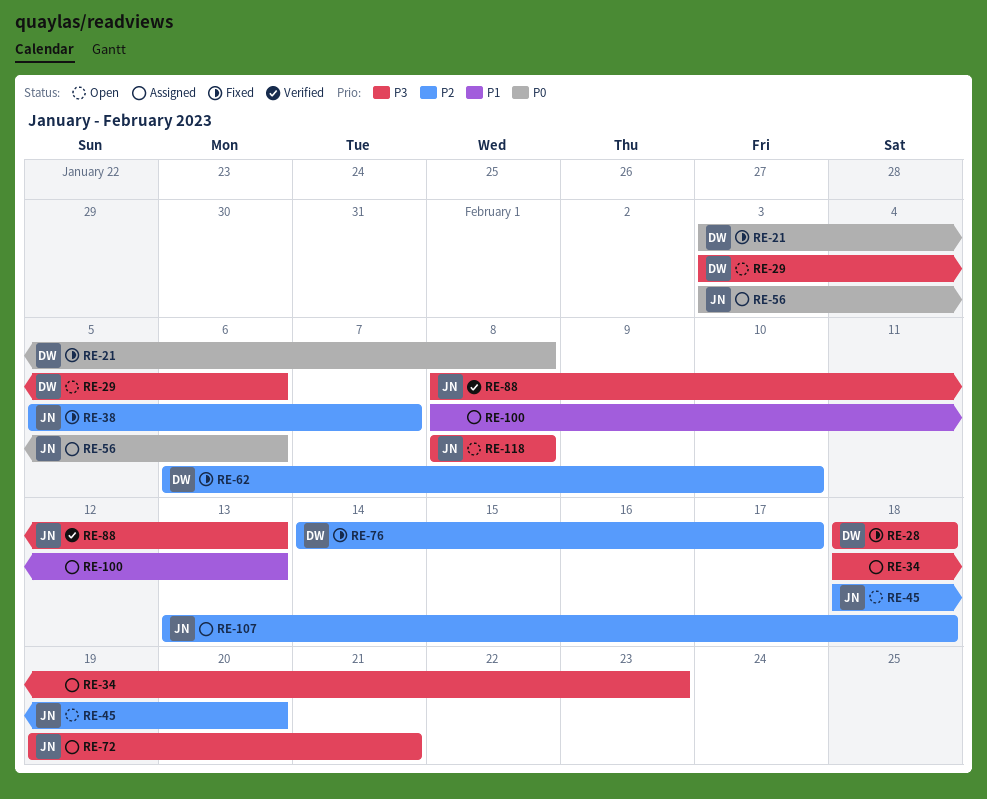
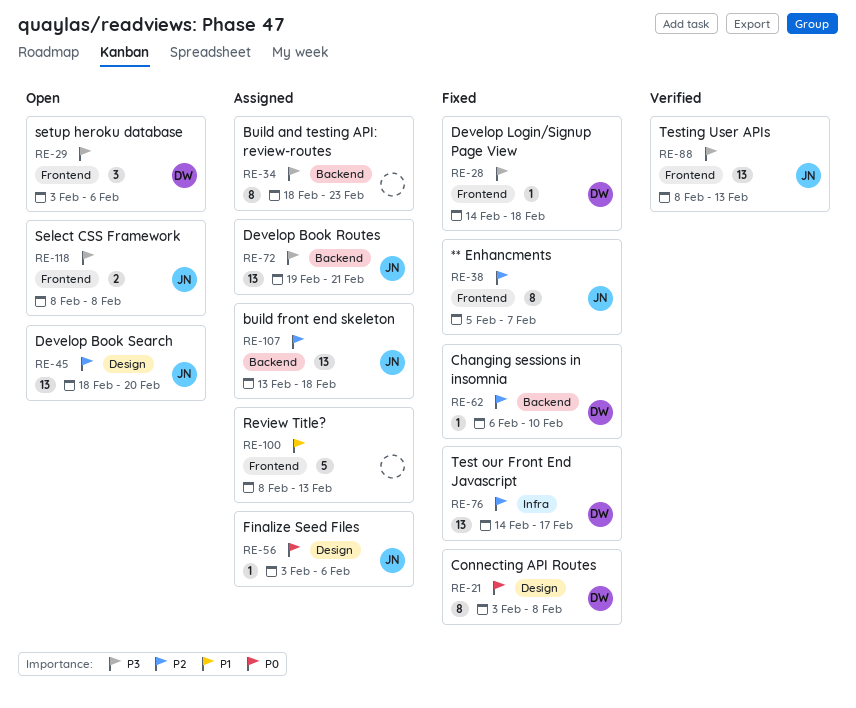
RE-28, start: Feb 18 -> Feb 14

